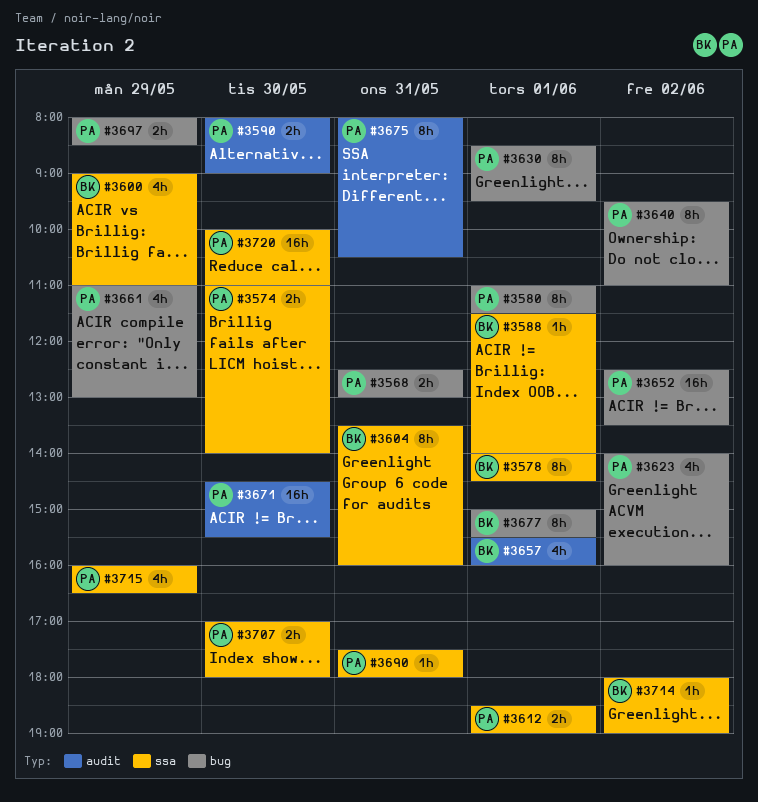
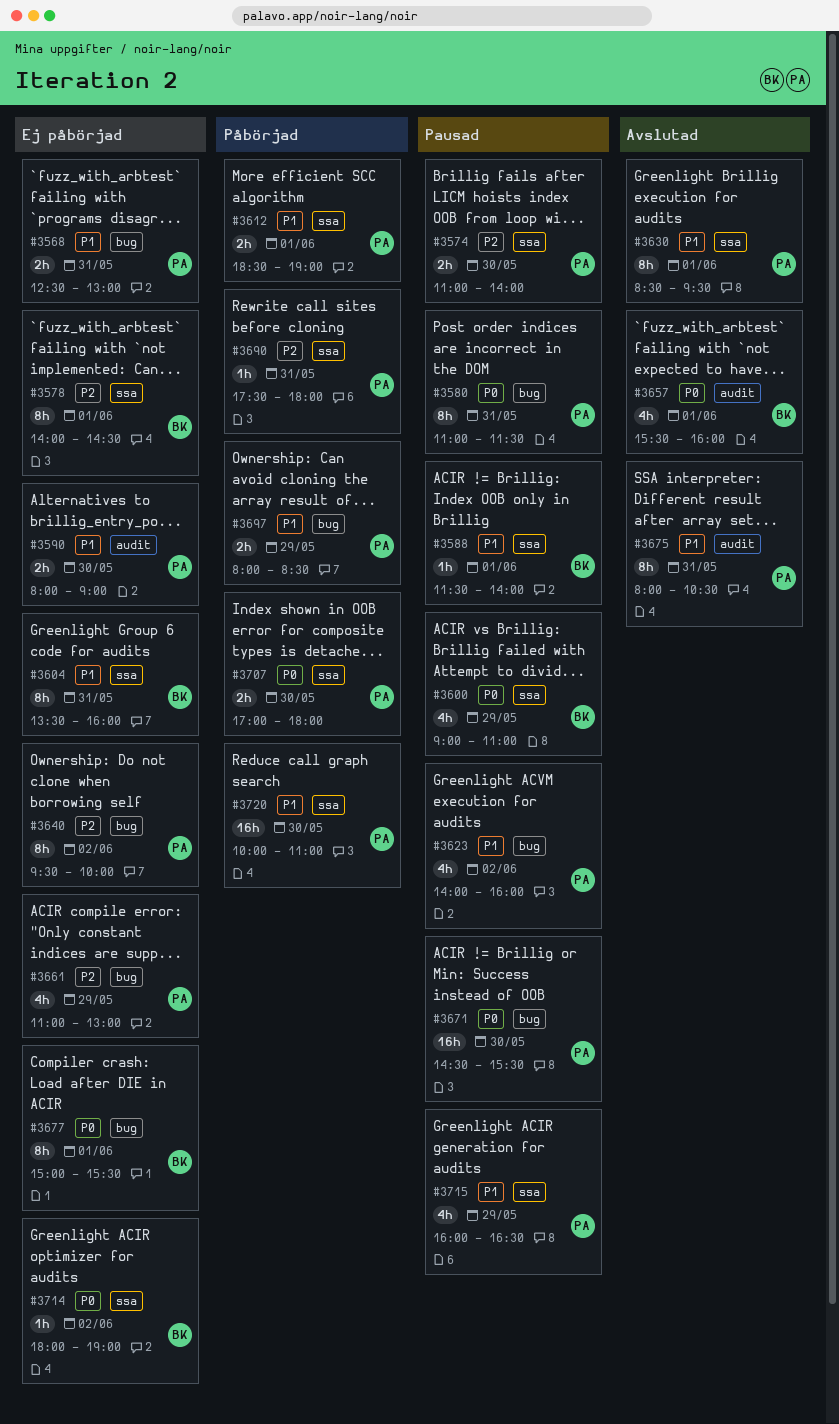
#3580, day: Jun 1 -> May 31
#3630, label: bug -> ssa
#3640, ends: 11:00 -> 10:00
#3652: present -> none
#3671, label: audit -> bug

